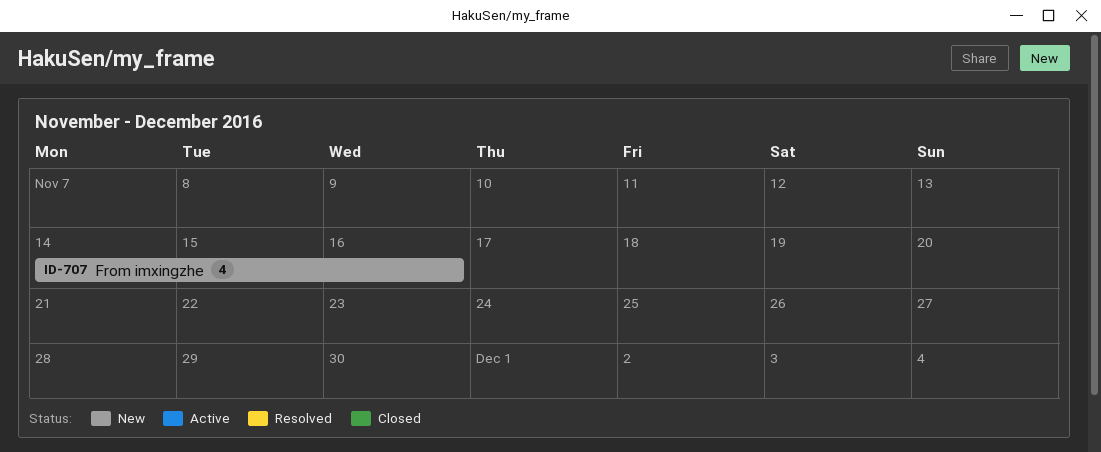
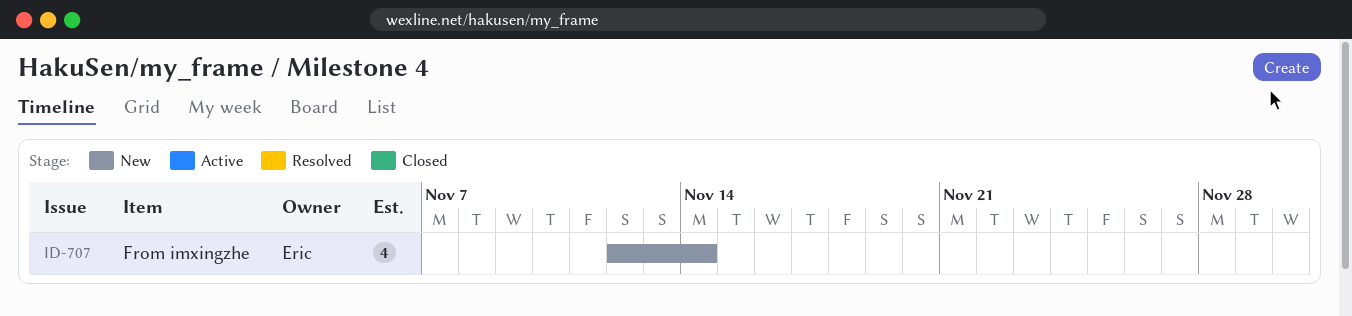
ID-707, start: Nov 14 -> Nov 12
ID-707, due: Nov 16 -> Nov 14

